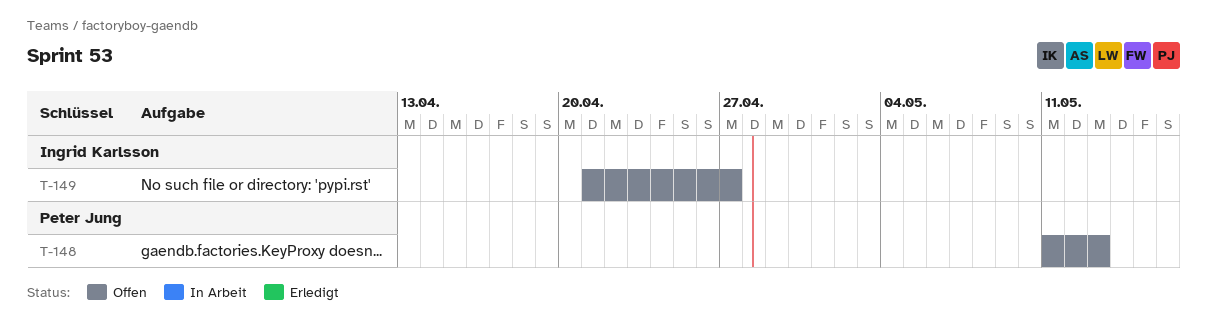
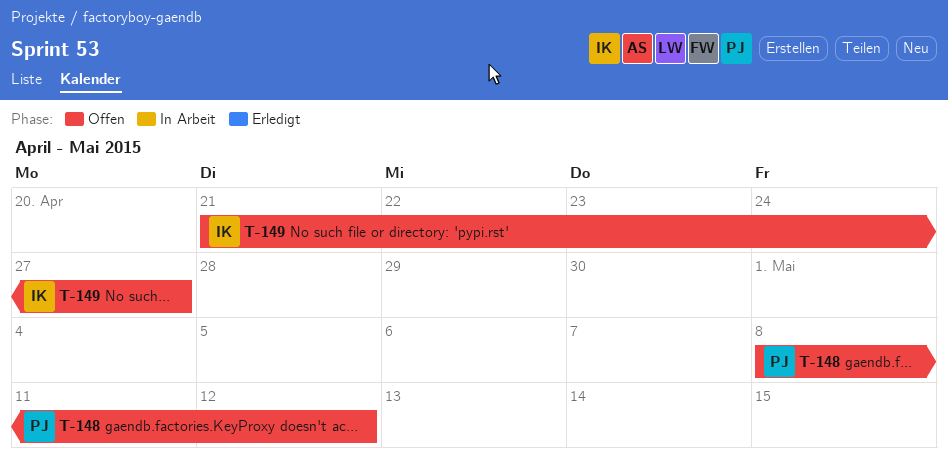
T-148, start: May 11 -> May 8
T-148, due: May 13 -> May 12

